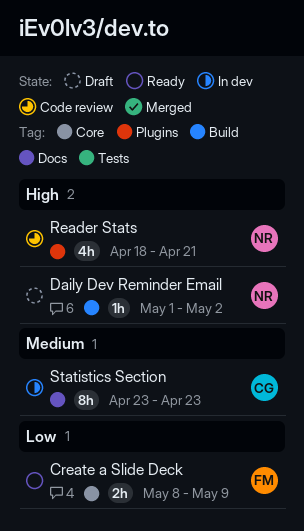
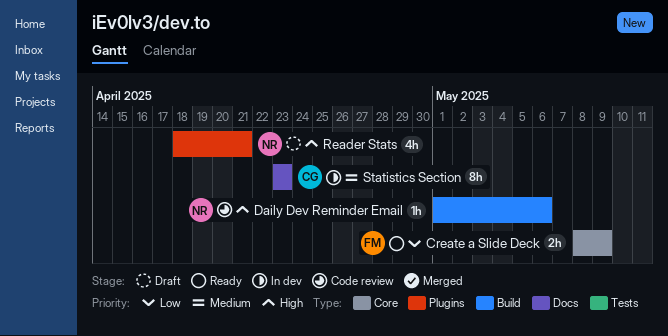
Daily Dev Reminder Email, status: Draft -> Code review
Daily Dev Reminder Email, due: May 2 -> May 6
Reader Stats, status: Code review -> Draft

